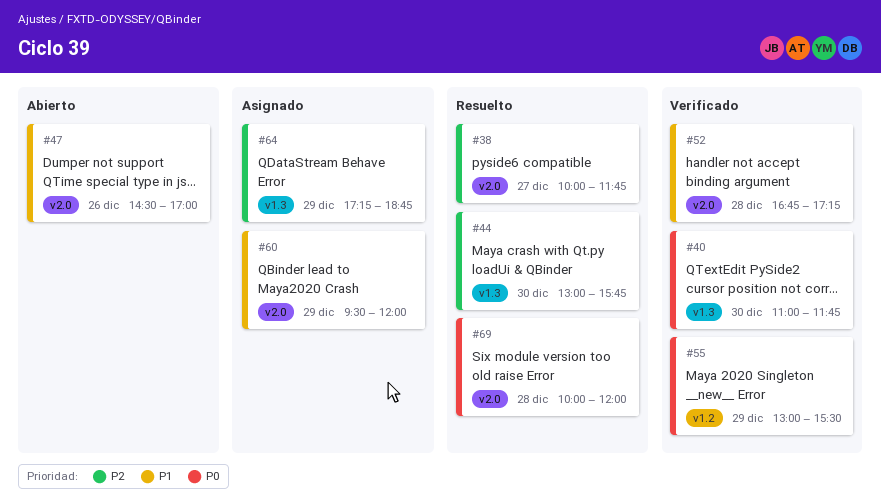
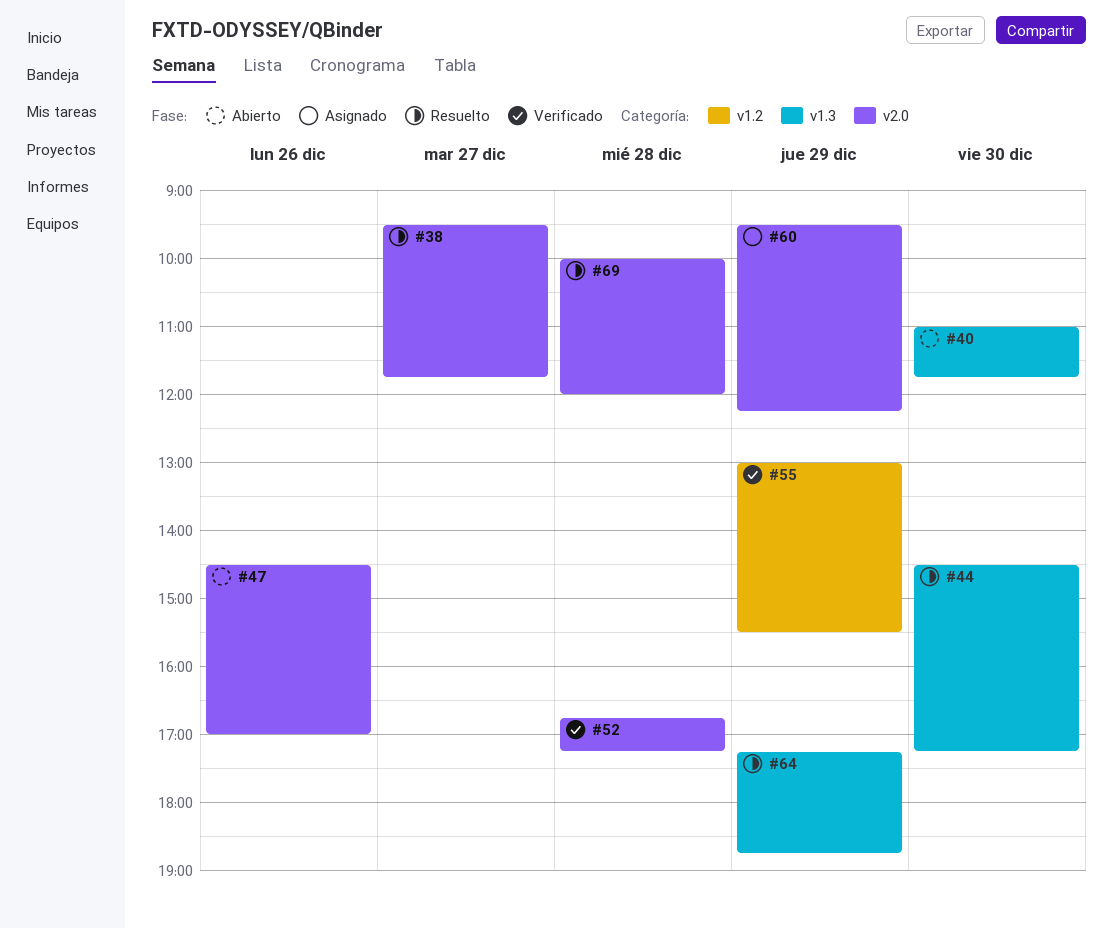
#38, begins: 10:00 -> 09:30
#40, status: Verificado -> Abierto
#44, begins: 13:00 -> 14:30
#44, ends: 15:45 -> 17:15
#60, ends: 12:00 -> 12:15
#64, status: Asignado -> Resuelto

